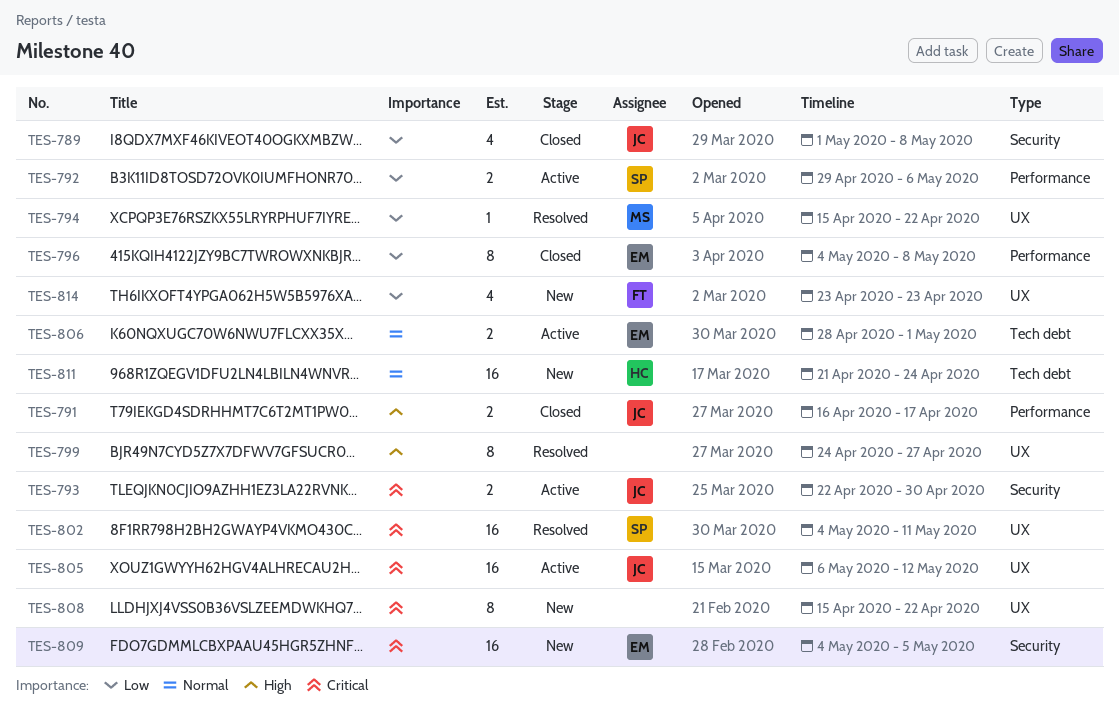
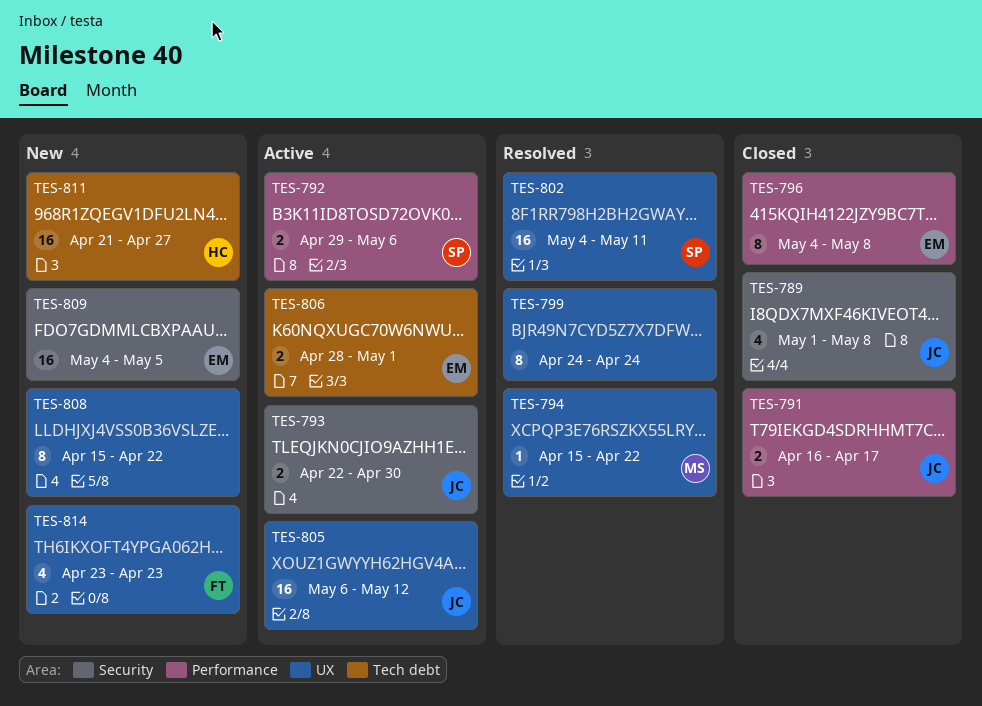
TES-799, due: Apr 27 -> Apr 24
TES-811, due: Apr 24 -> Apr 27

